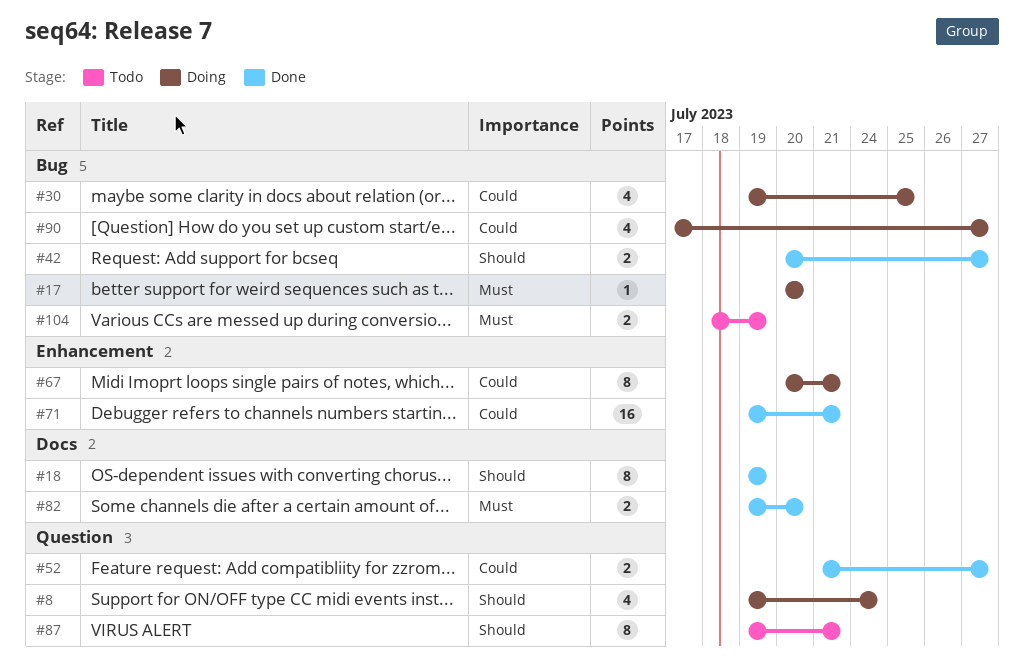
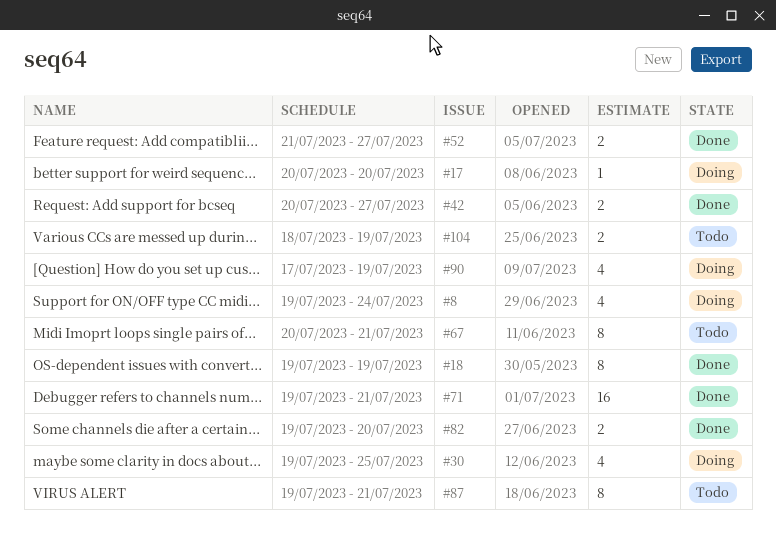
#67, status: Doing -> Todo
#90, due: Jul 27 -> Jul 19

